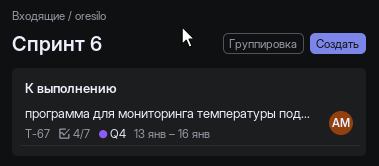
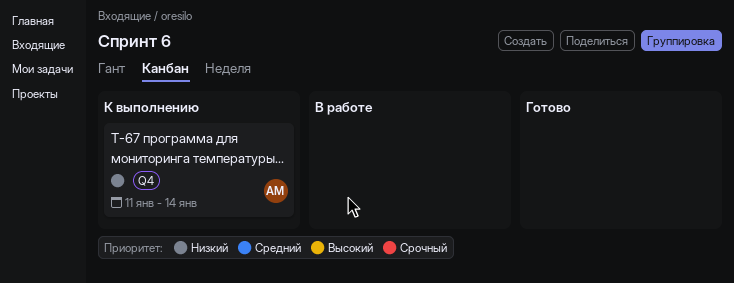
T-67, start: Jan 13 -> Jan 11
T-67, due: Jan 16 -> Jan 14

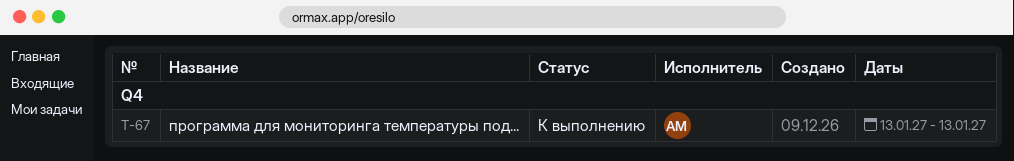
T-67, start: Jan 11 -> Jan 13
T-67, due: Jan 14 -> Jan 13

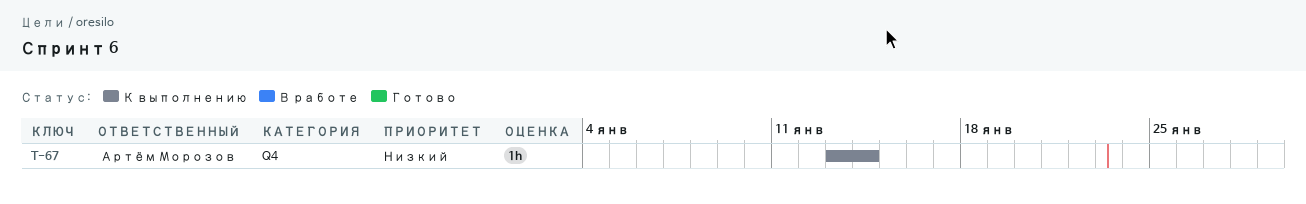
T-67, due: Jan 13 -> Jan 14

